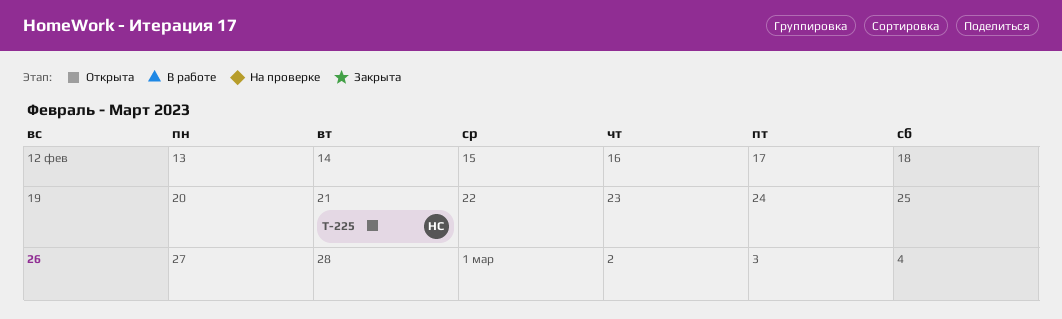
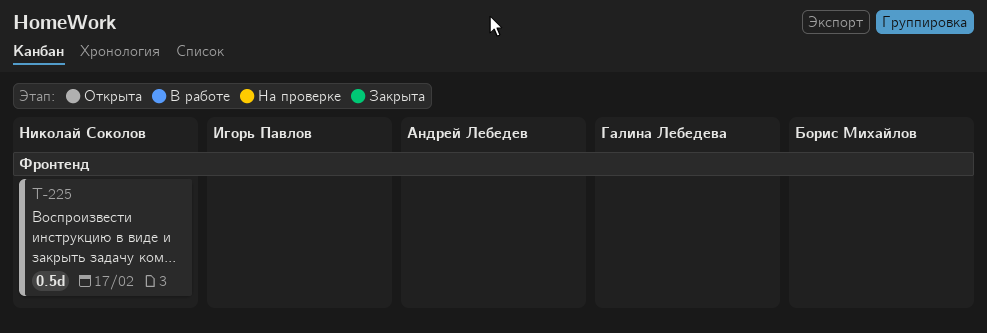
T-225, due: Feb 21 -> Feb 17

